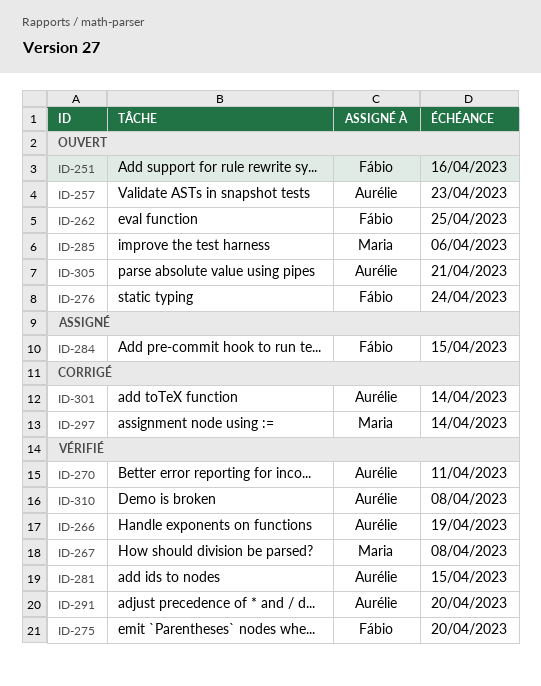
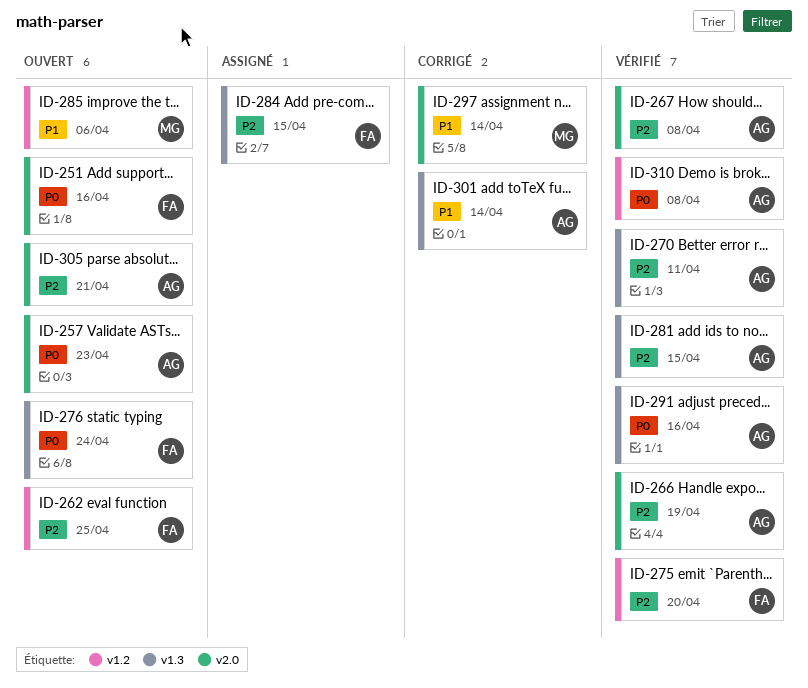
ID-267, owner: Maria -> Aurélie
ID-291, due: Apr 20 -> Apr 16

